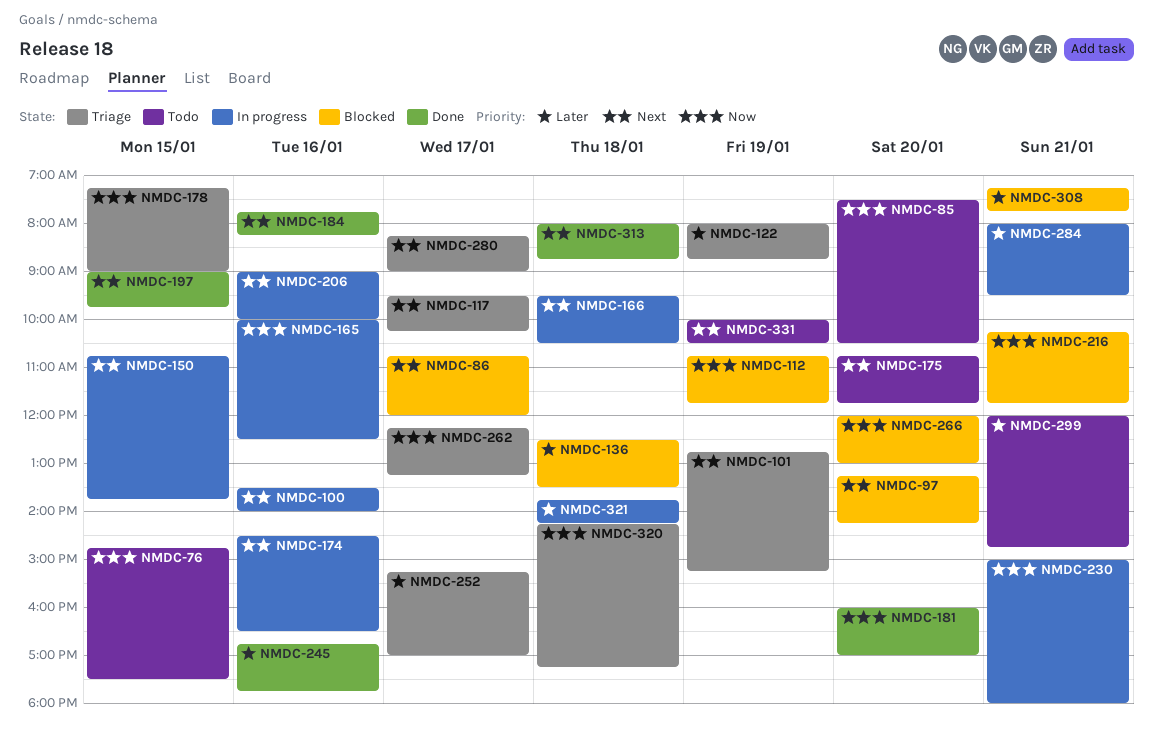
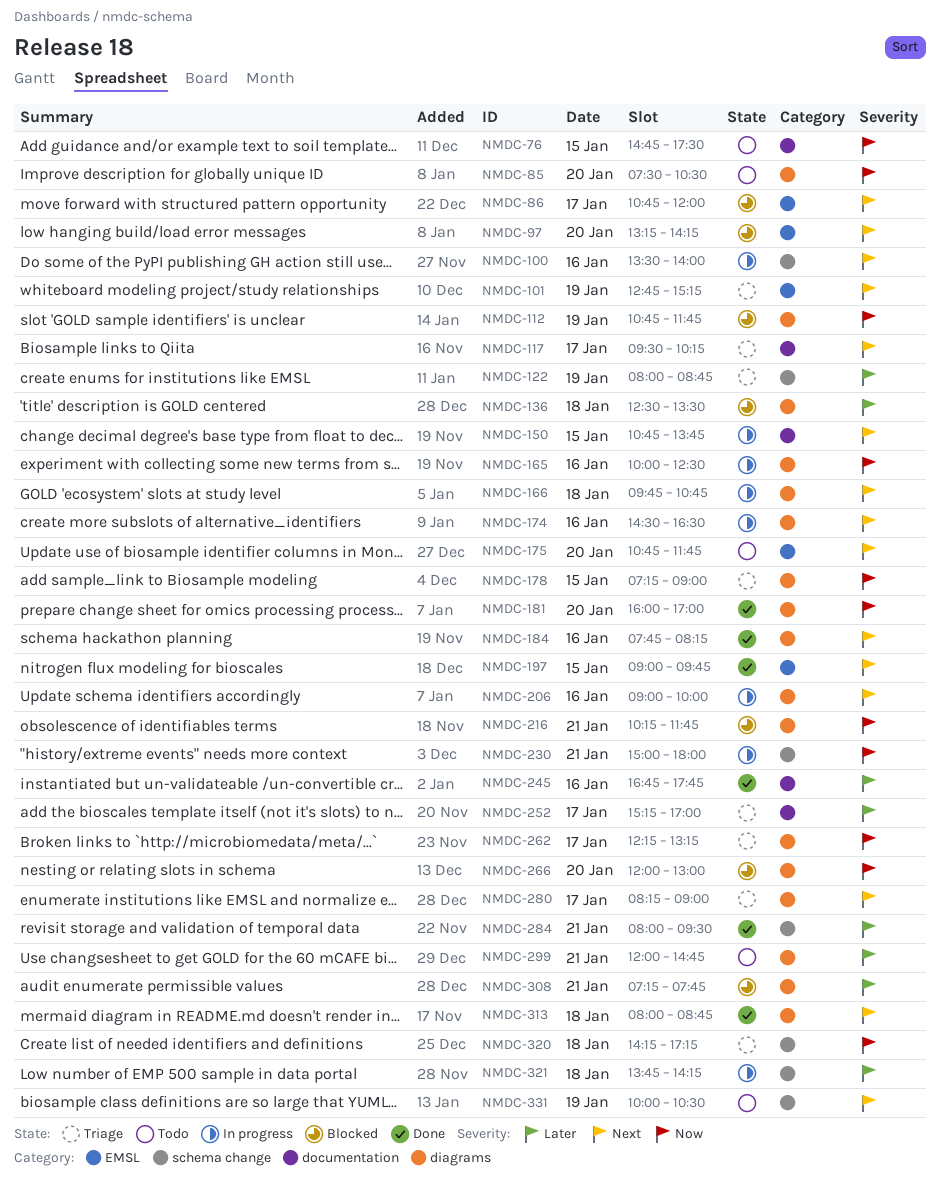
NMDC-166, begins: 09:30 -> 09:45
NMDC-166, ends: 10:30 -> 10:45
NMDC-284, status: In progress -> Done

